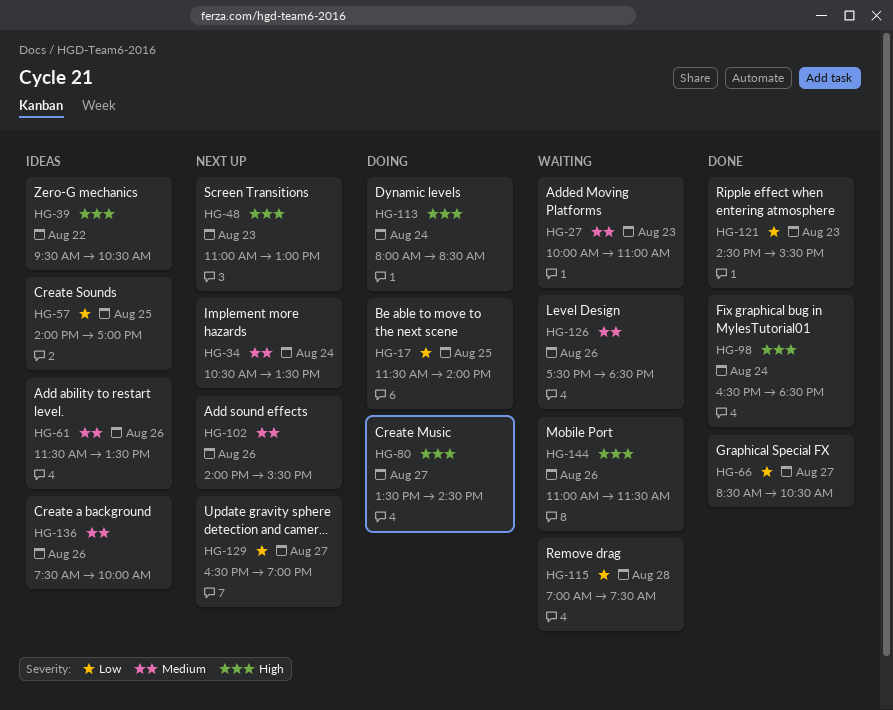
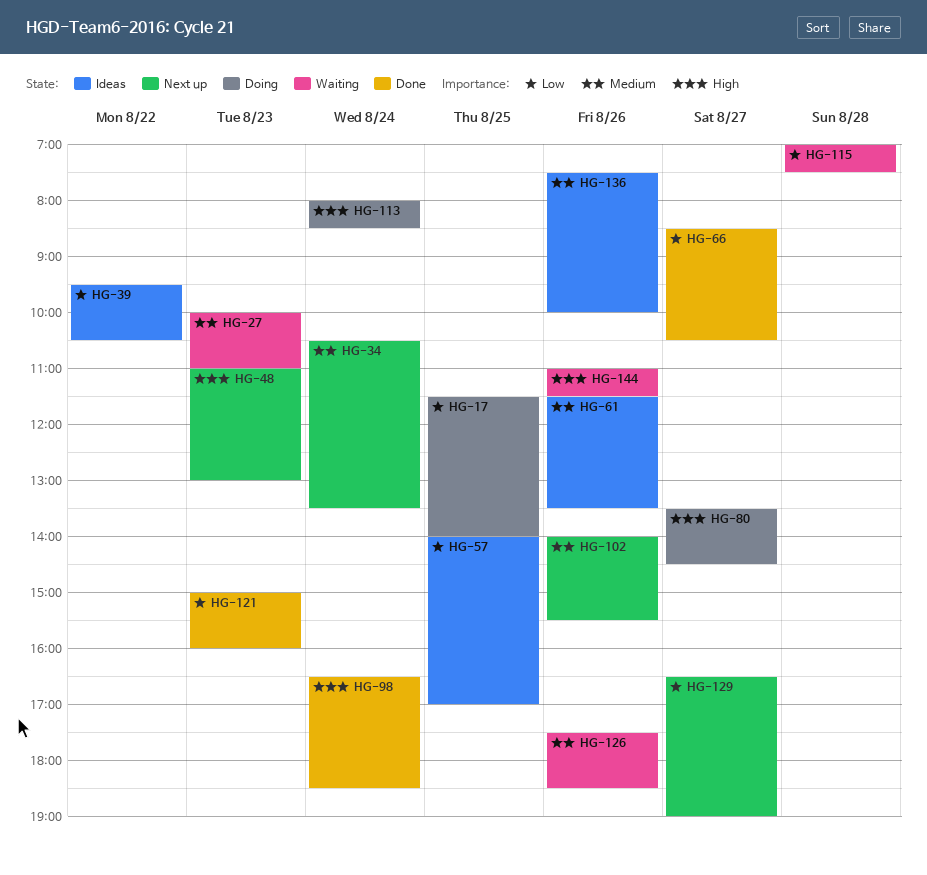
HG-39, priority: High -> Low
HG-121, begins: 14:30 -> 15:00
HG-121, ends: 15:30 -> 16:00

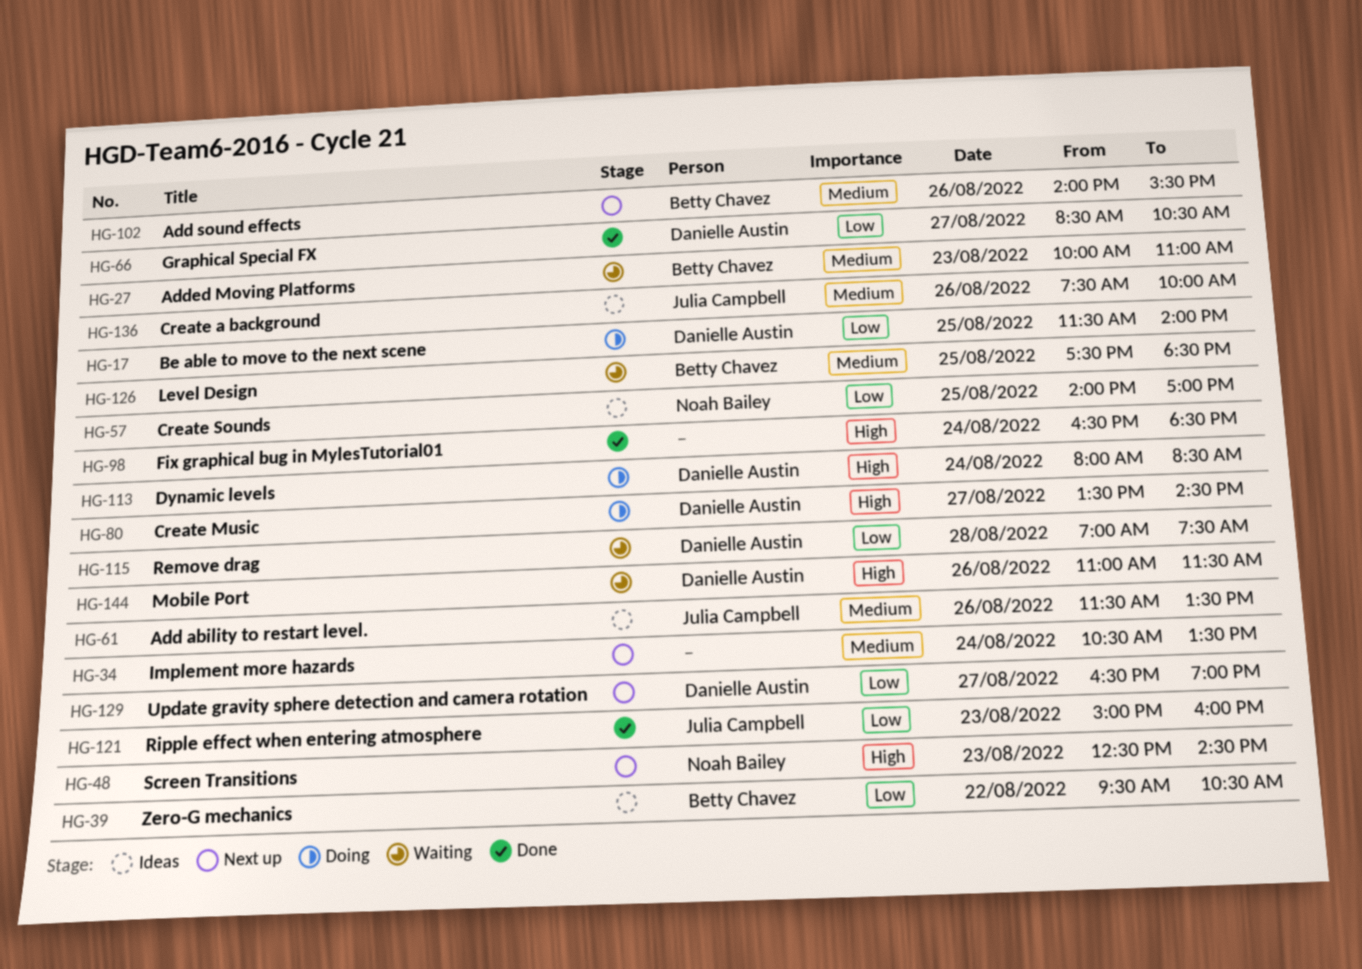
HG-48, begins: 11:00 -> 12:30
HG-48, ends: 13:00 -> 14:30
HG-126, day: Aug 26 -> Aug 25

